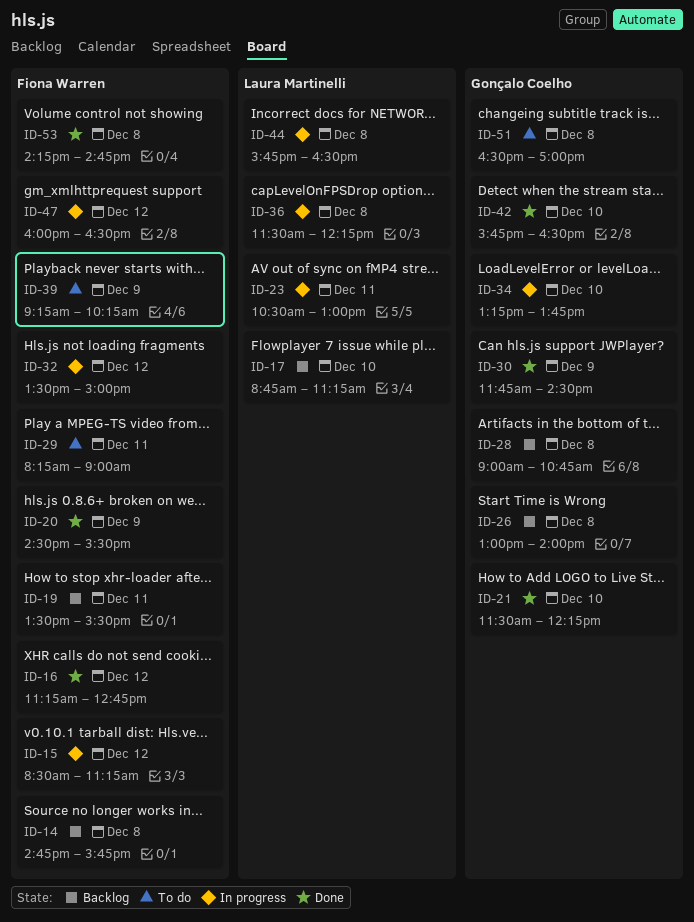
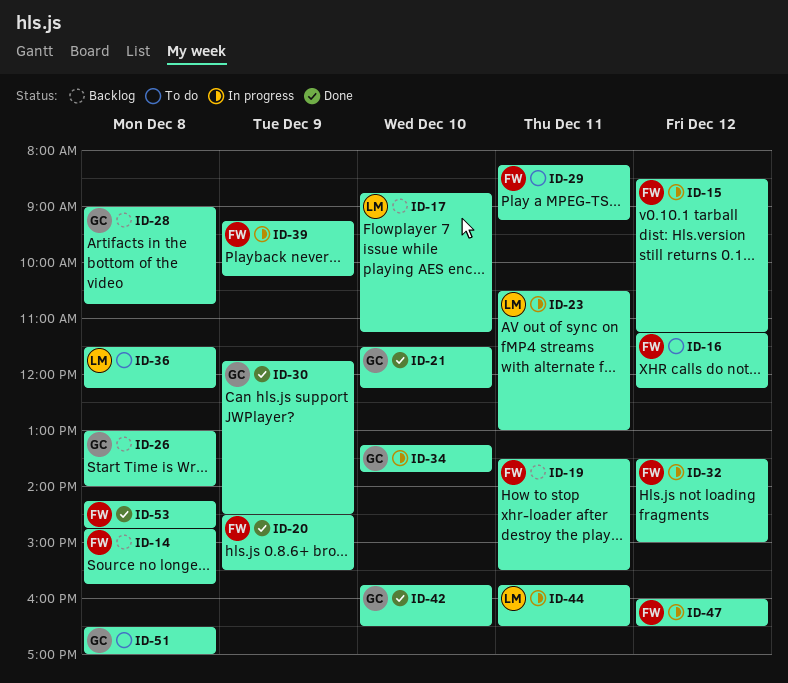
ID-16, status: Done -> To do
ID-16, ends: 12:45 -> 12:15
ID-29, ends: 09:00 -> 09:15
ID-36, status: In progress -> To do
ID-39, status: To do -> In progress
ID-44, day: Dec 8 -> Dec 11

